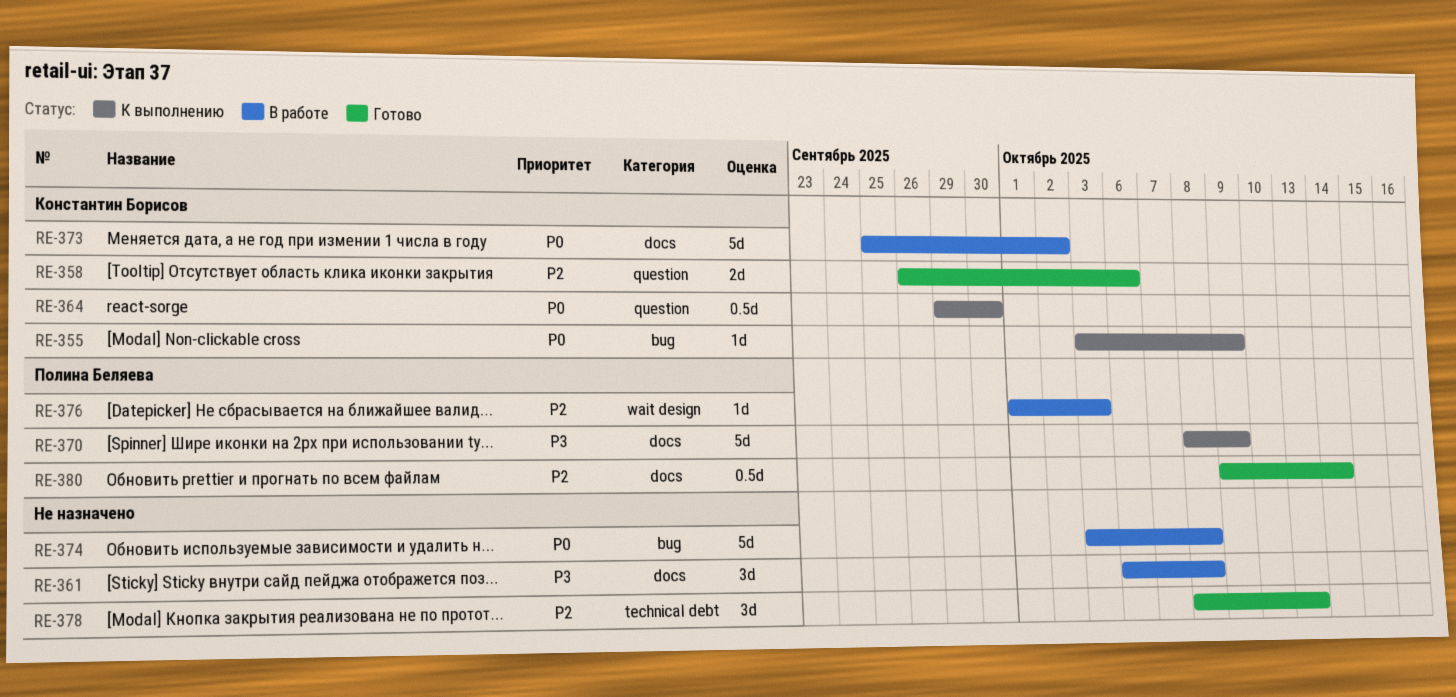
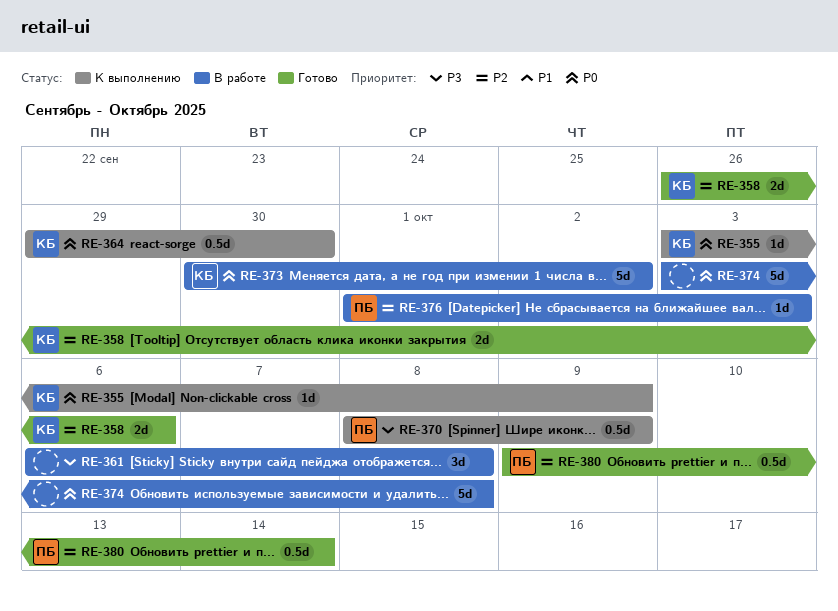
RE-370, estimate: 5d -> 0.5d
RE-373, start: Sep 25 -> Sep 30
RE-378: present -> none

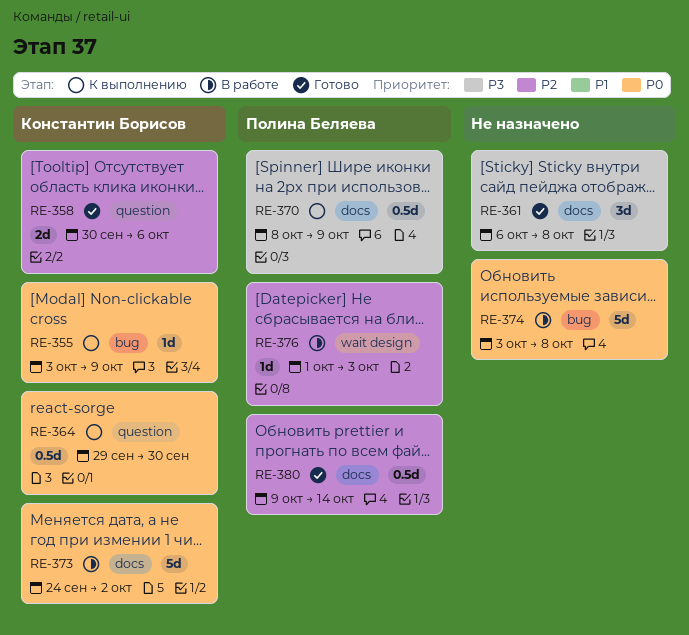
RE-358, start: Sep 26 -> Sep 30
RE-361, status: В работе -> Готово
RE-373, start: Sep 30 -> Sep 24

